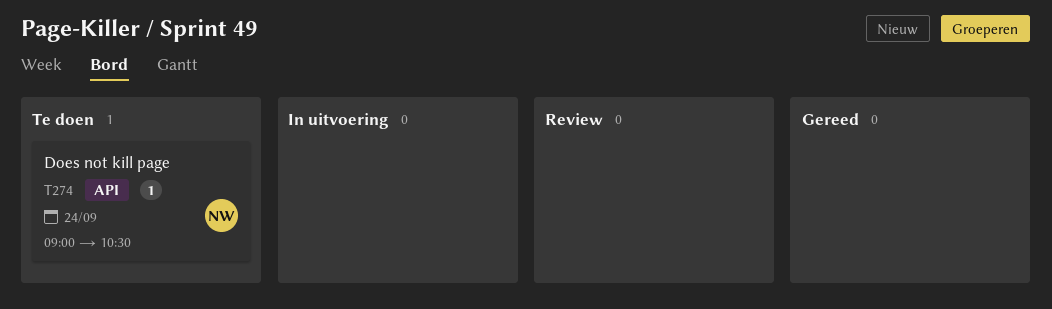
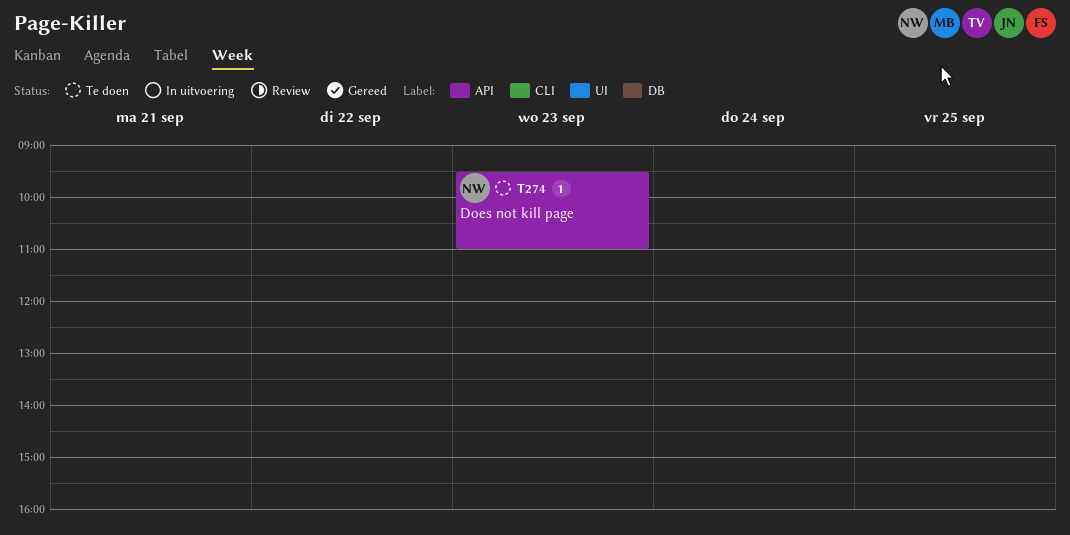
T274, day: Sep 24 -> Sep 23
T274, begins: 09:00 -> 09:30
T274, ends: 10:30 -> 11:00

